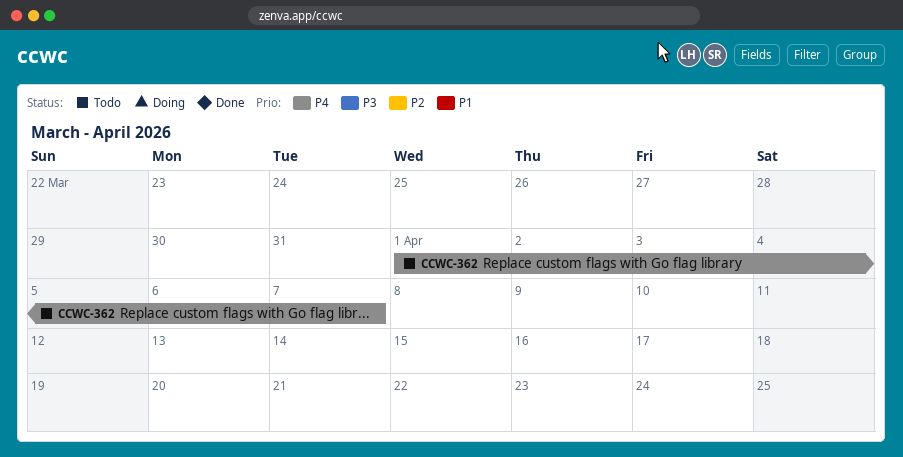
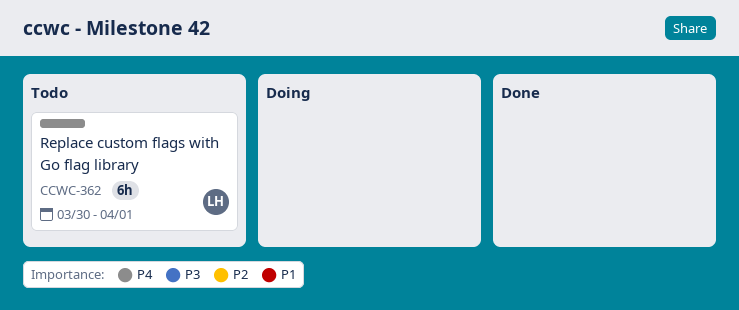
CCWC-362, start: Apr 1 -> Mar 30
CCWC-362, due: Apr 7 -> Apr 1

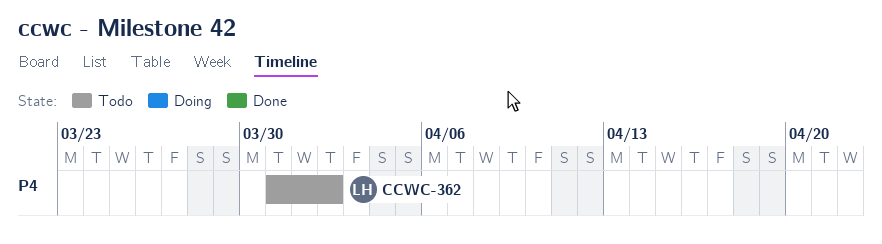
CCWC-362, start: Mar 30 -> Mar 31
CCWC-362, due: Apr 1 -> Apr 2

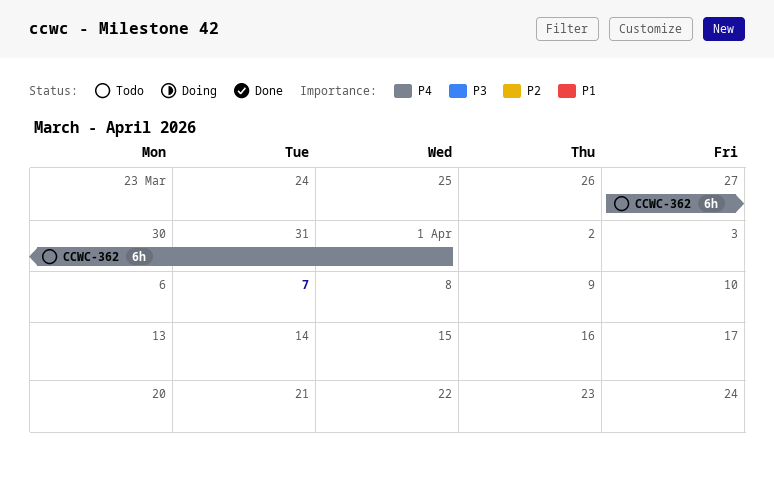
CCWC-362, start: Mar 31 -> Mar 27
CCWC-362, due: Apr 2 -> Apr 1

